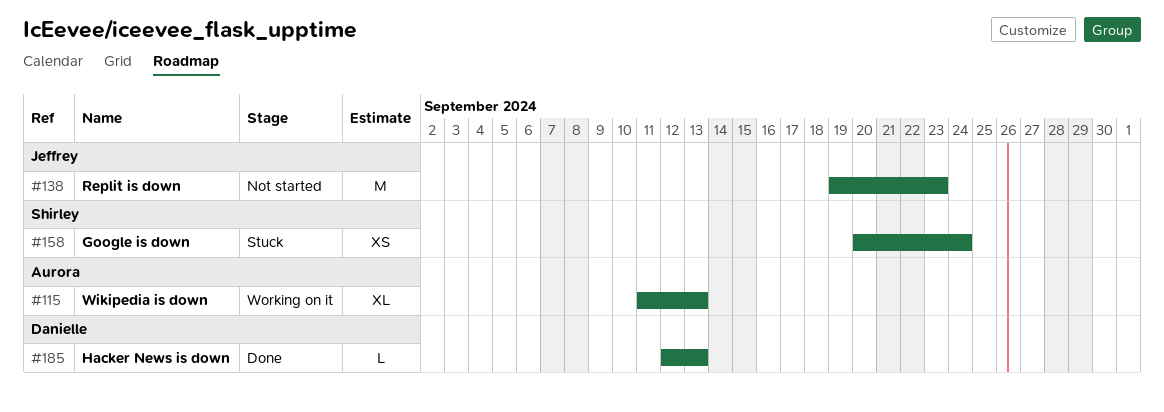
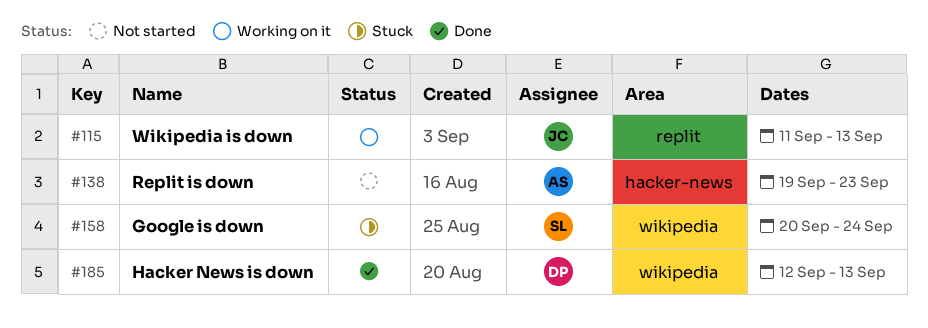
#115, owner: Aurora -> Jeffrey
#138, owner: Jeffrey -> Aurora

